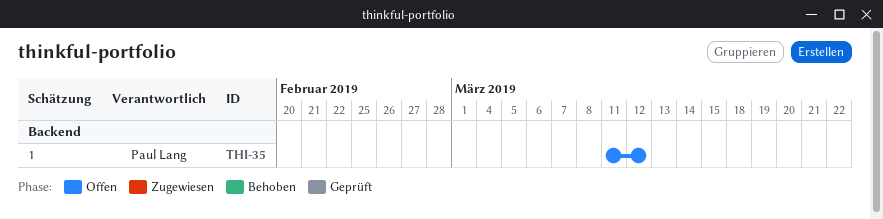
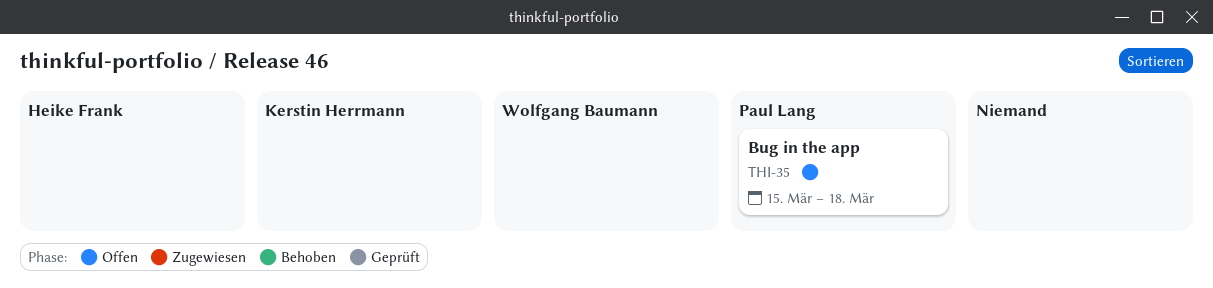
THI-35, start: Mar 11 -> Mar 15
THI-35, due: Mar 12 -> Mar 18

